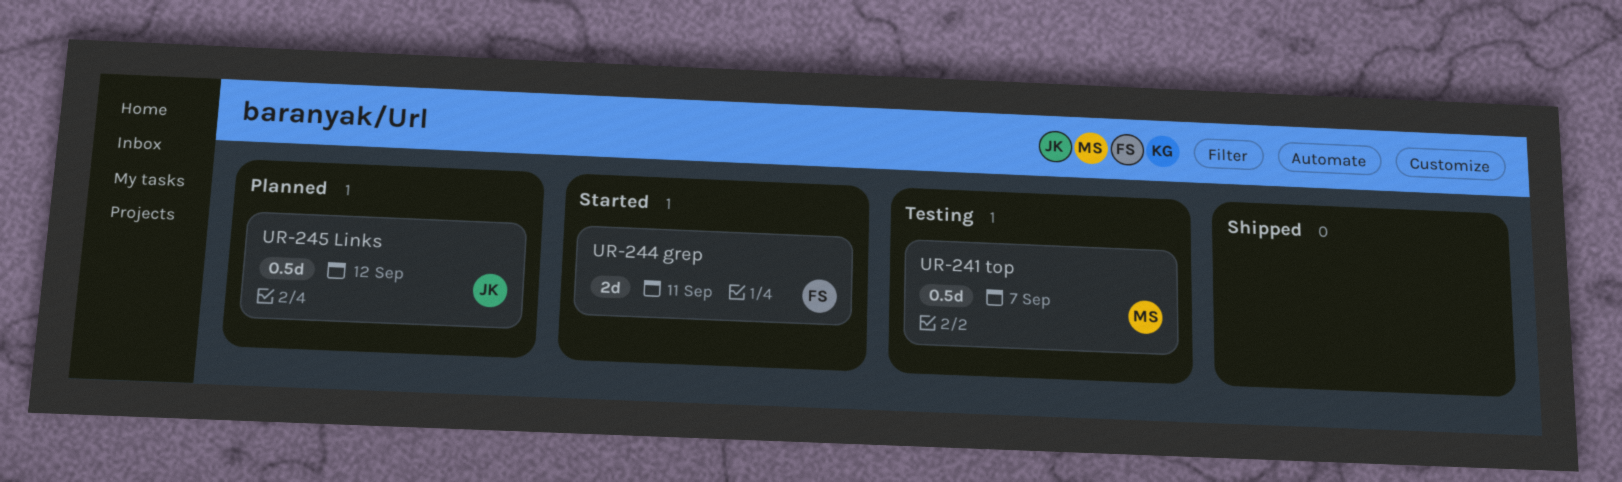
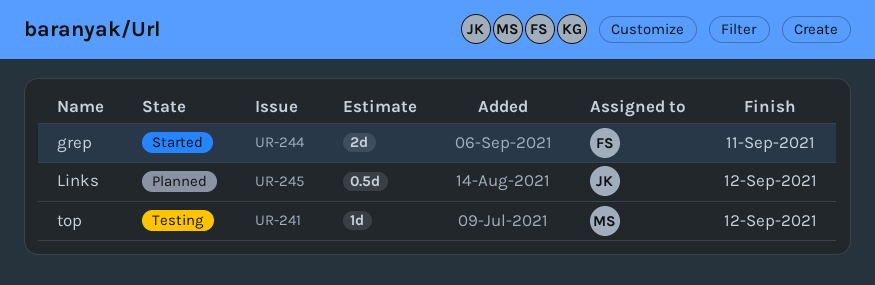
UR-241, estimate: 0.5d -> 1d
UR-241, due: Sep 7 -> Sep 12

